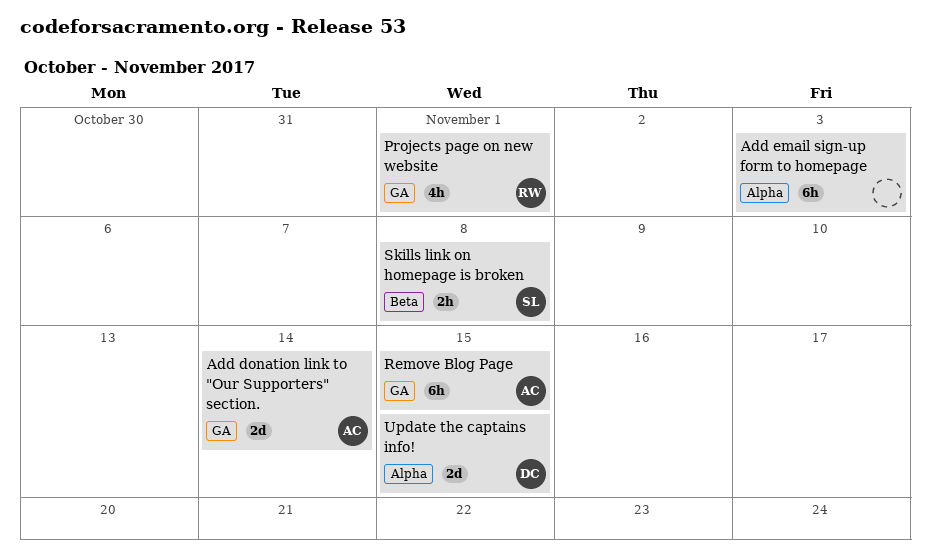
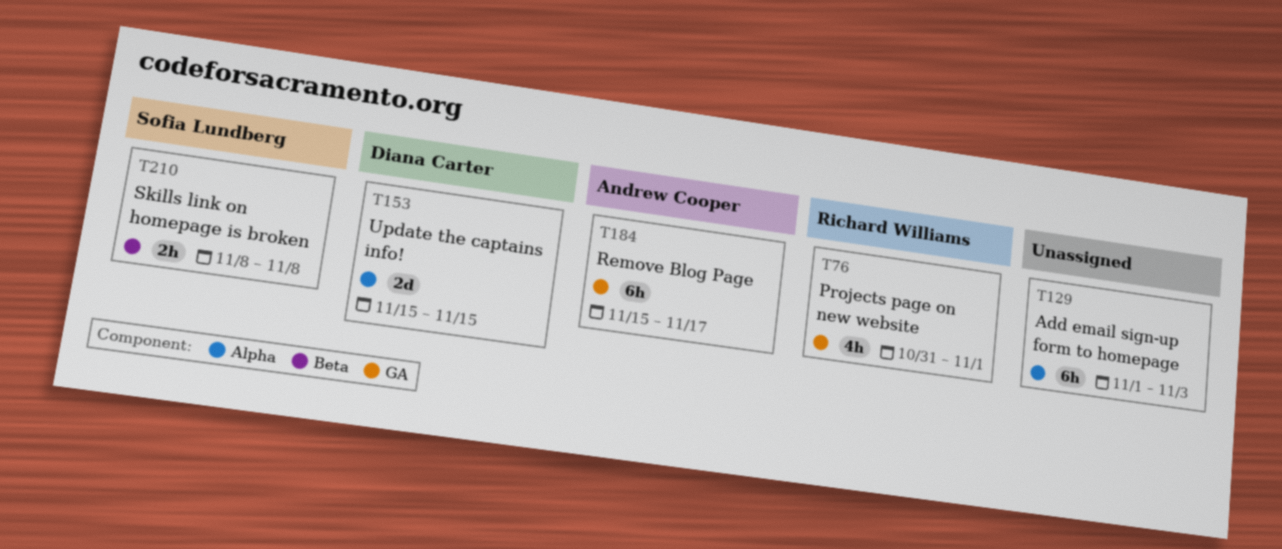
Add donation link to "Our Supporters" section.: present -> none
Remove Blog Page, due: Nov 15 -> Nov 17

